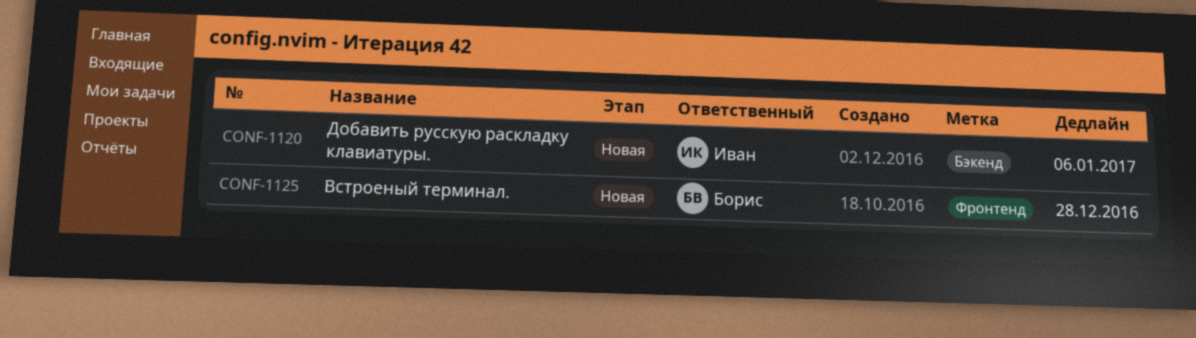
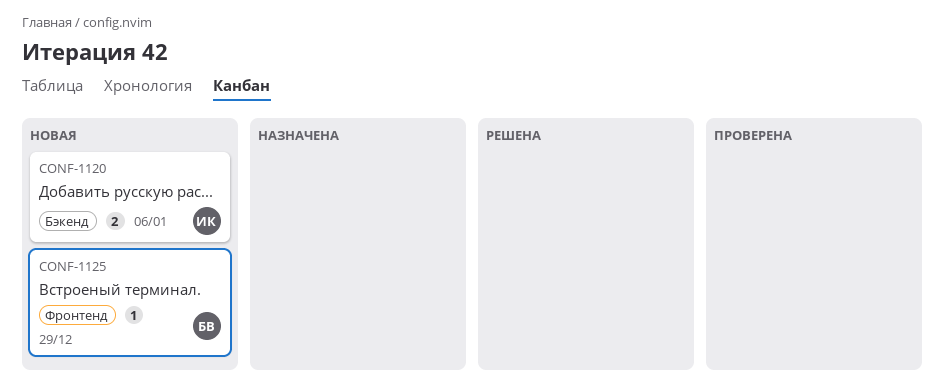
CONF-1125, due: Dec 28 -> Dec 29

